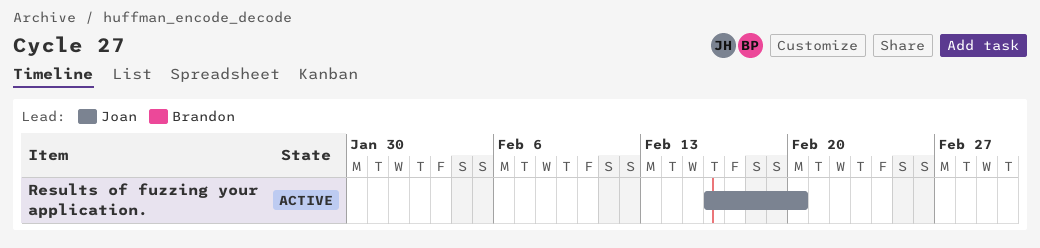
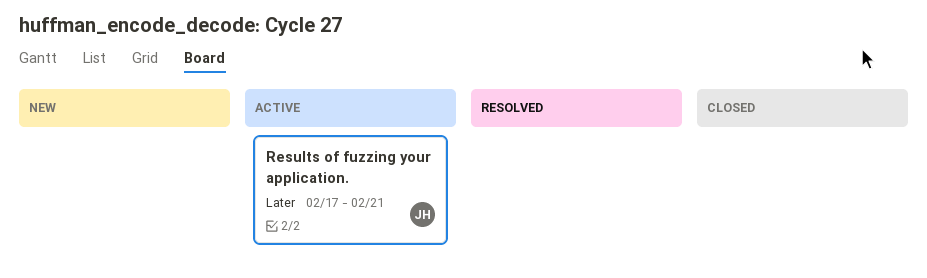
Results of fuzzing your application., start: Feb 16 -> Feb 17
Results of fuzzing your application., due: Feb 20 -> Feb 21

